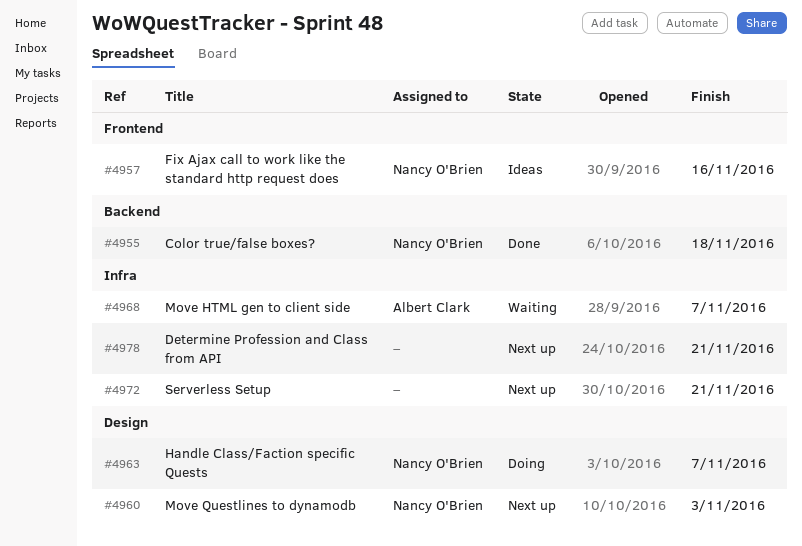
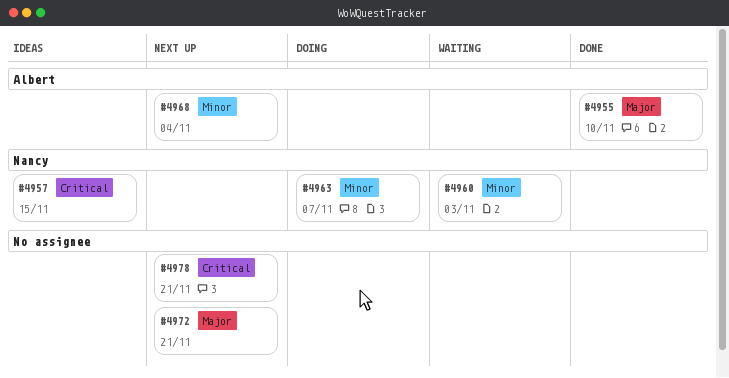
#4955, owner: Nancy O'Brien -> Albert Clark
#4955, due: Nov 18 -> Nov 10
#4957, due: Nov 16 -> Nov 15
#4960, status: Next up -> Waiting
#4968, status: Waiting -> Next up
#4968, due: Nov 7 -> Nov 4

